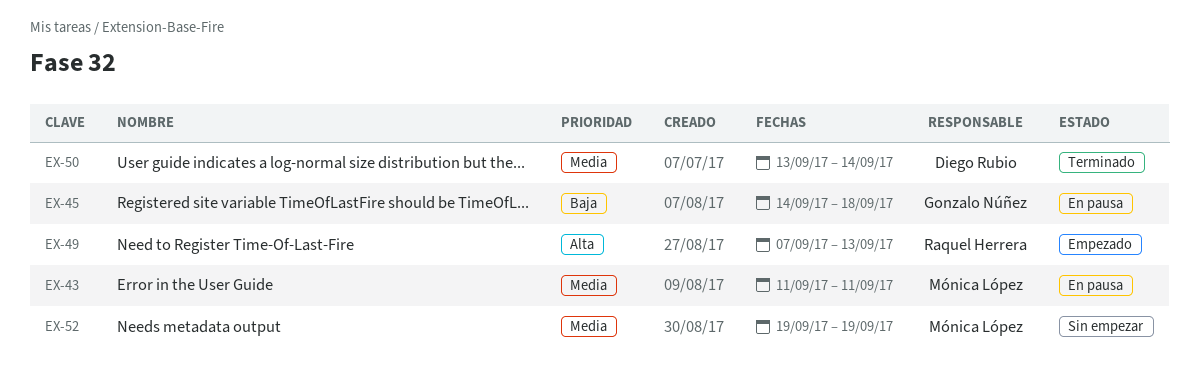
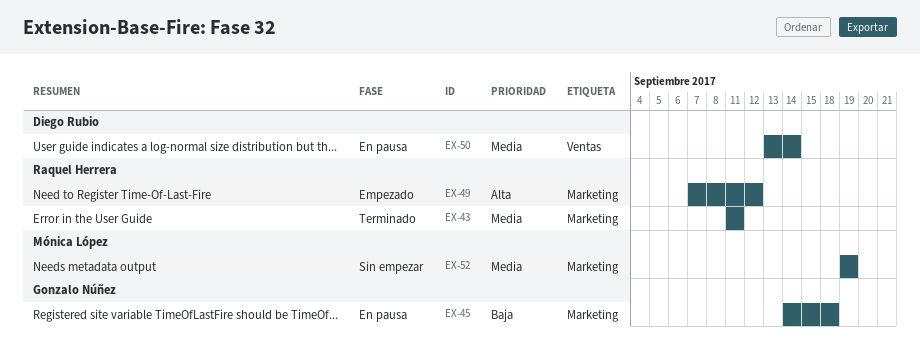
EX-43, status: En pausa -> Terminado
EX-43, owner: Mónica López -> Raquel Herrera
EX-49, due: Sep 13 -> Sep 12
EX-50, status: Terminado -> En pausa

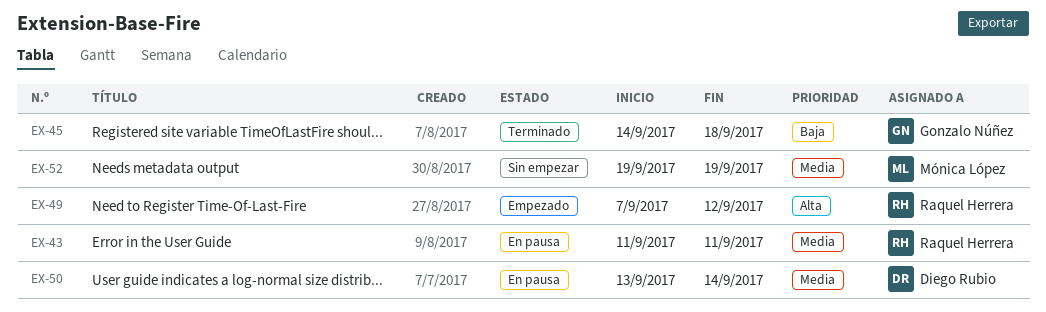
EX-43, status: Terminado -> En pausa
EX-45, status: En pausa -> Terminado

